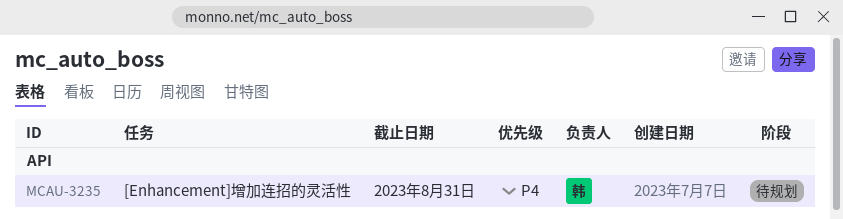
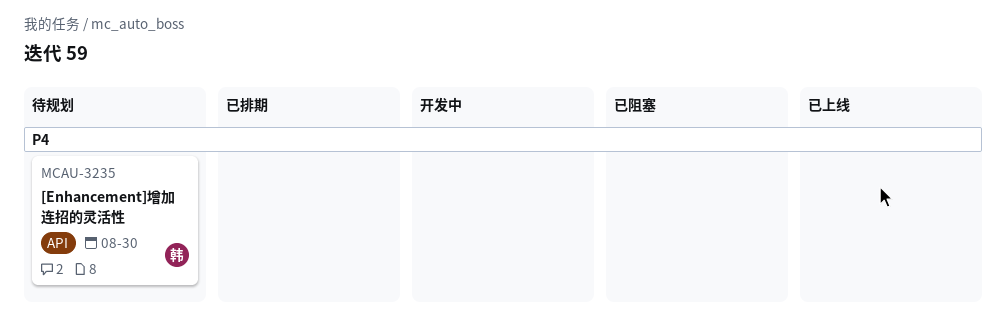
MCAU-3235, due: Aug 31 -> Aug 30

